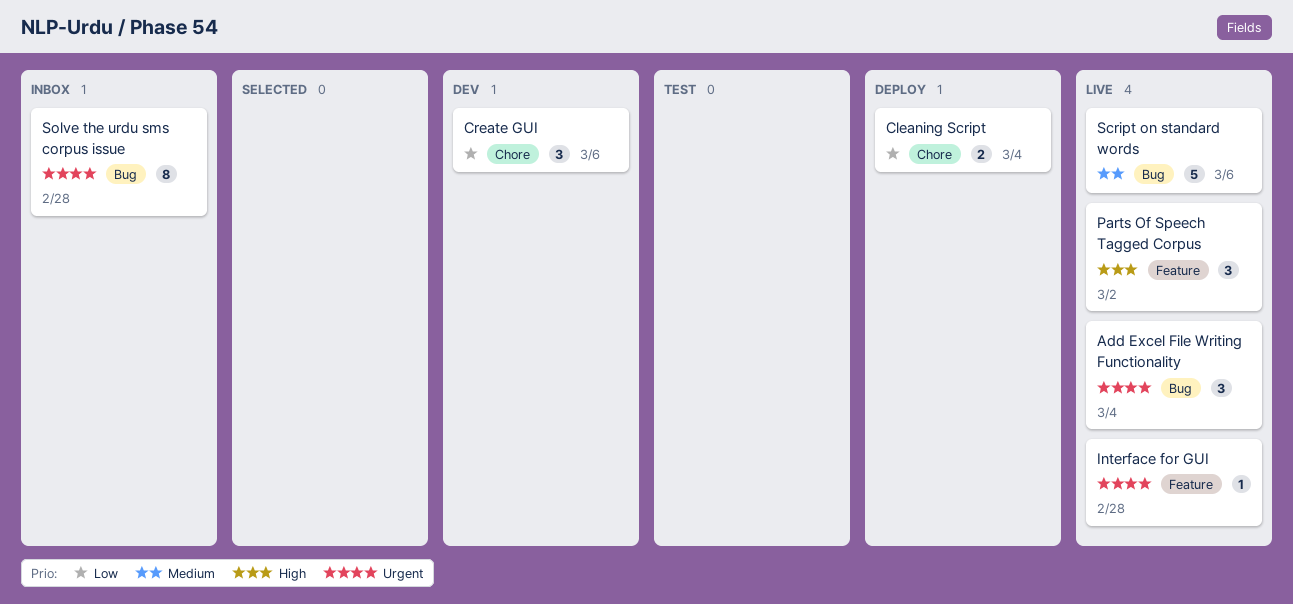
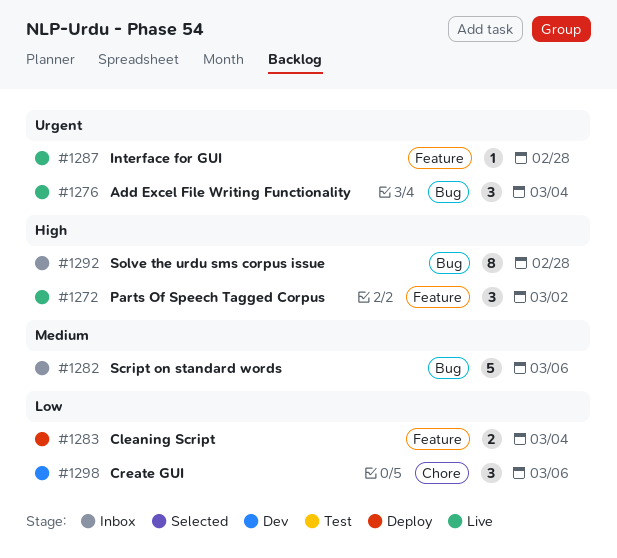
Cleaning Script, label: Chore -> Feature
Script on standard words, status: Live -> Inbox
Solve the urdu sms corpus issue, priority: Urgent -> High

